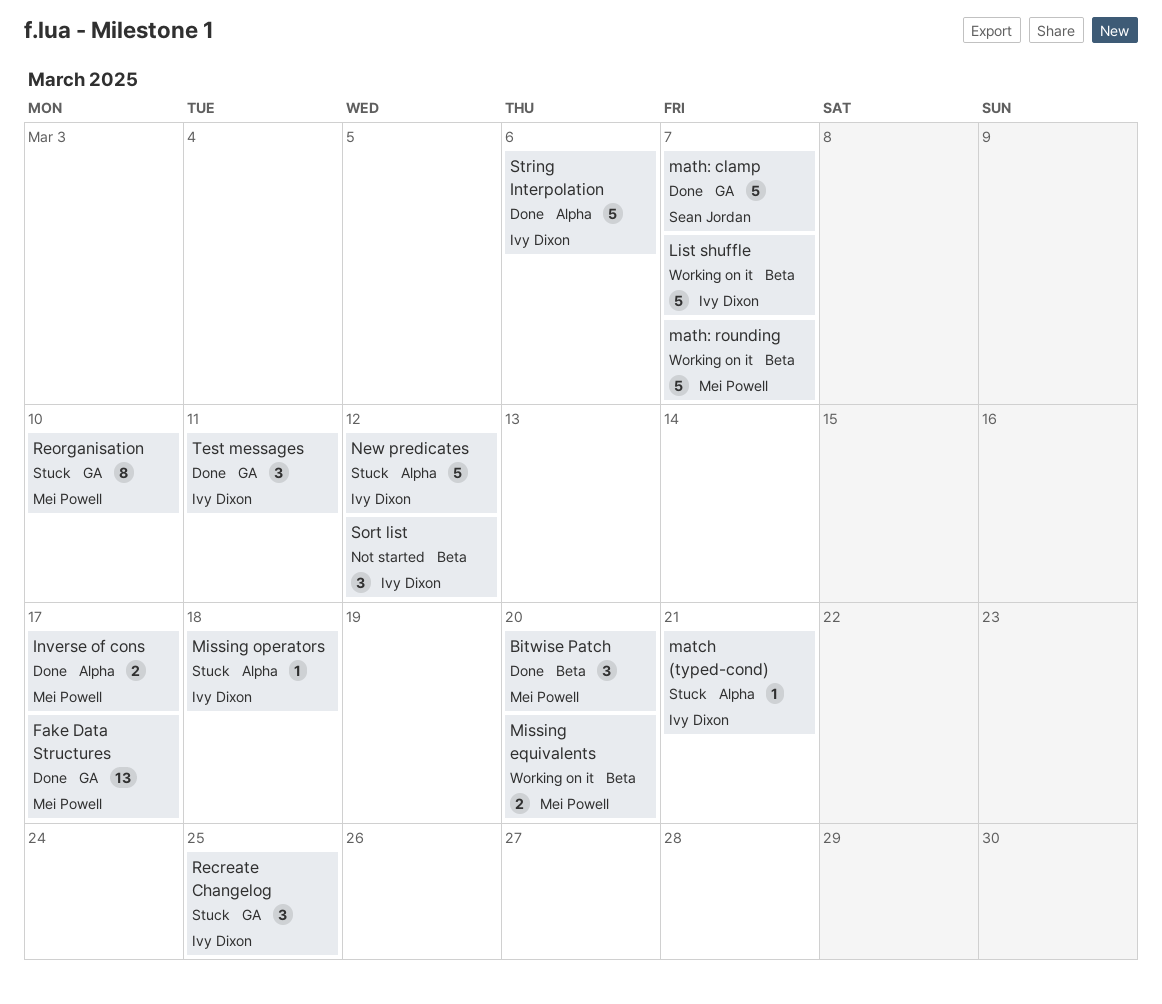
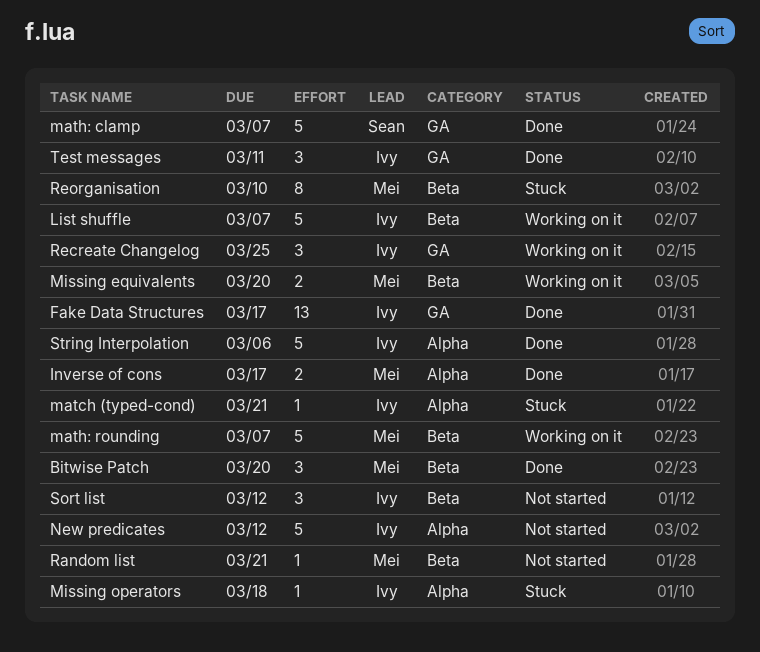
Fake Data Structures, owner: Mei Powell -> Ivy Dixon
New predicates, status: Stuck -> Not started
Random list: none -> present
Recreate Changelog, status: Stuck -> Working on it
Reorganisation, label: GA -> Beta

